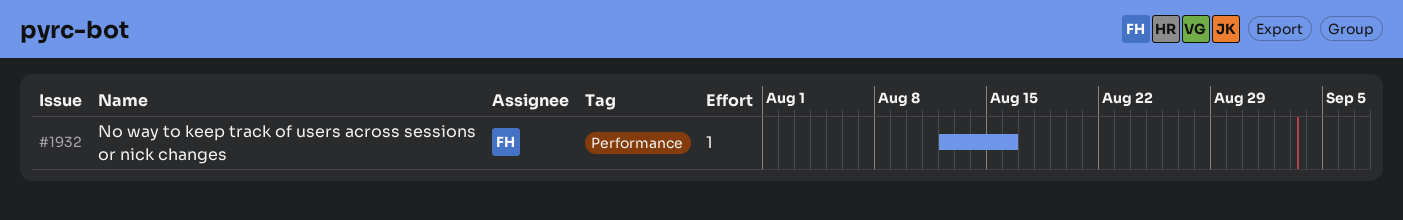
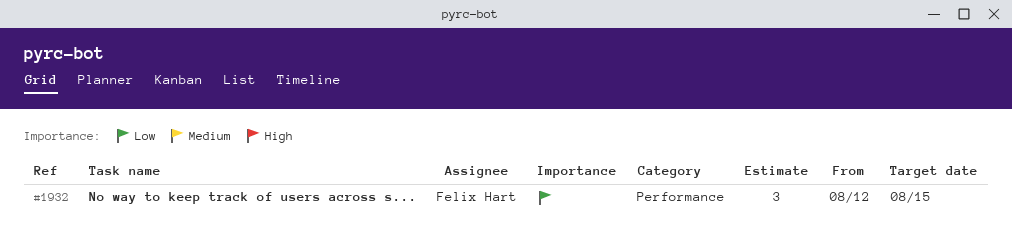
#1932, estimate: 1 -> 3
#1932, due: Aug 16 -> Aug 15

